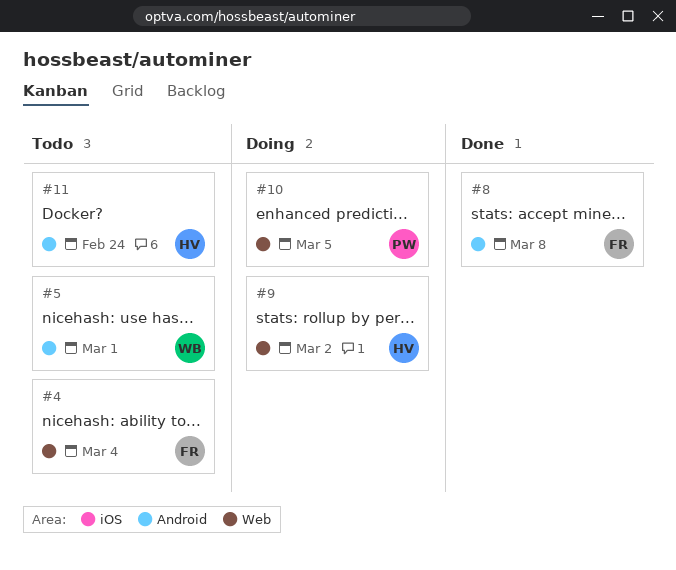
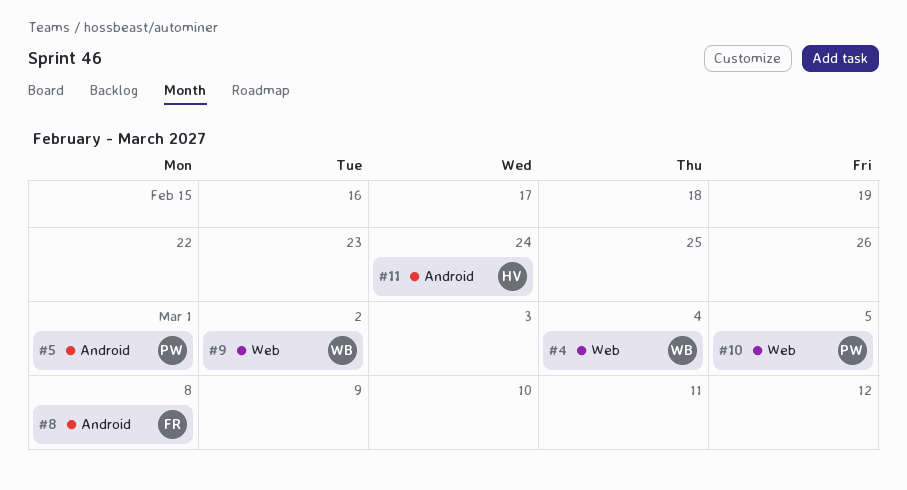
#4, owner: FR -> WB
#5, owner: WB -> PW
#9, owner: HV -> WB

